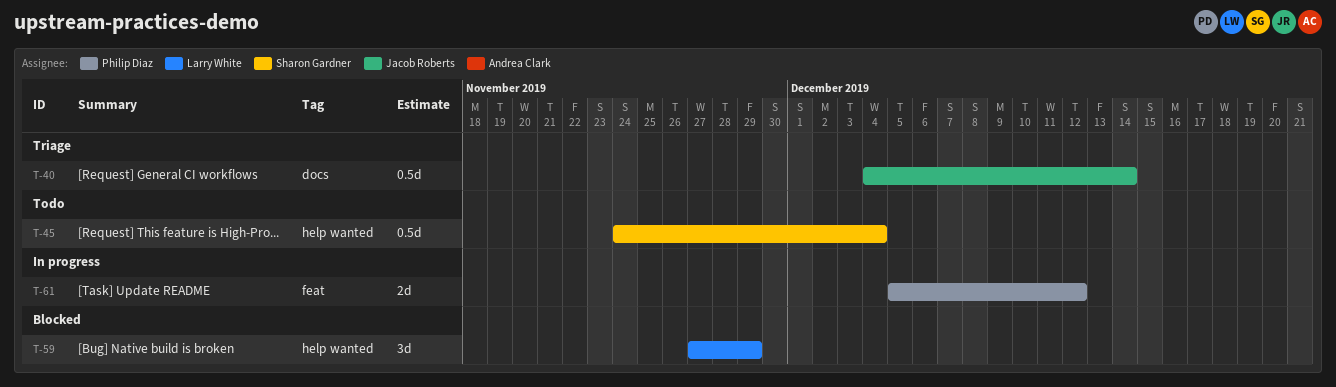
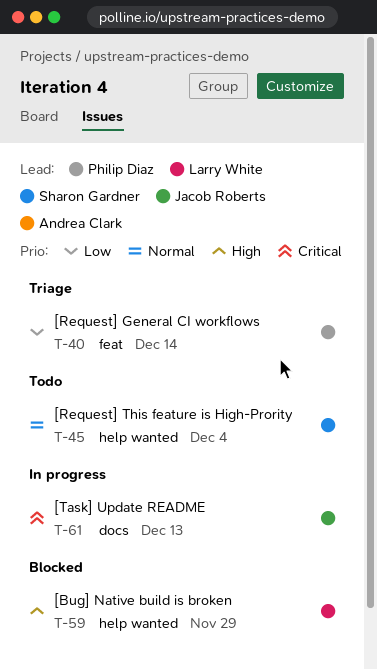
T-40, owner: Jacob Roberts -> Philip Diaz
T-40, label: docs -> feat
T-61, owner: Philip Diaz -> Jacob Roberts
T-61, label: feat -> docs
T-61, due: Dec 12 -> Dec 13

